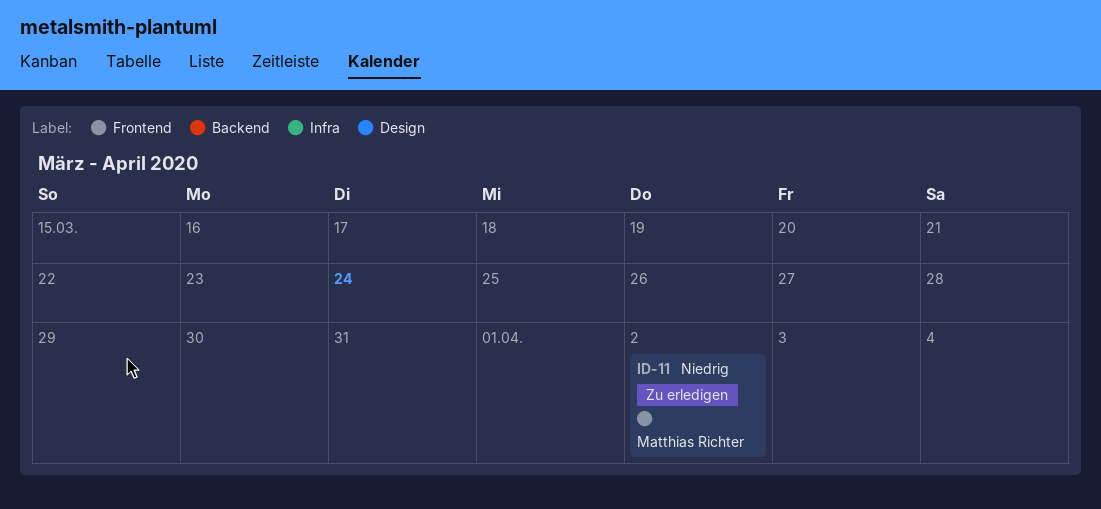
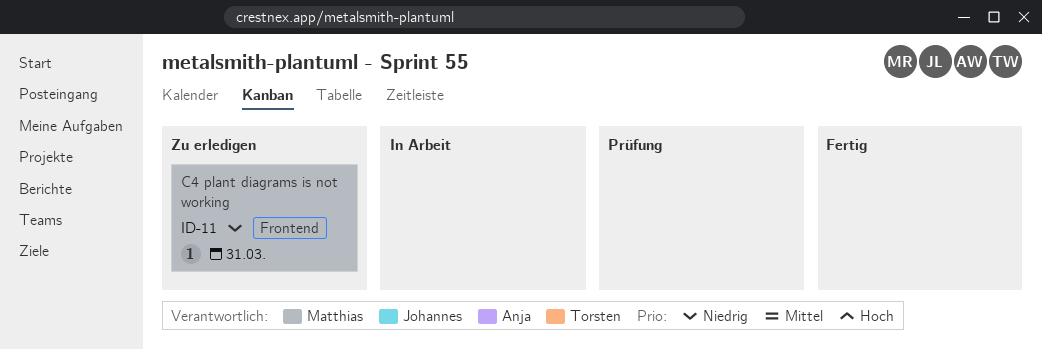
ID-11, due: Apr 2 -> Mar 31

